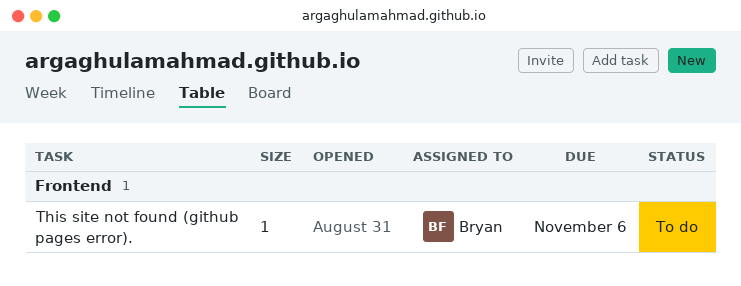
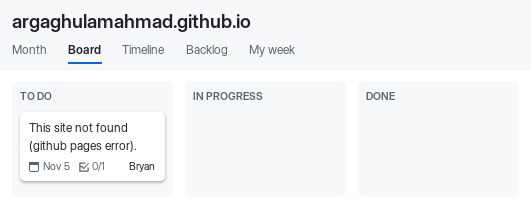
This site not found (github pages error)., due: Nov 6 -> Nov 5

